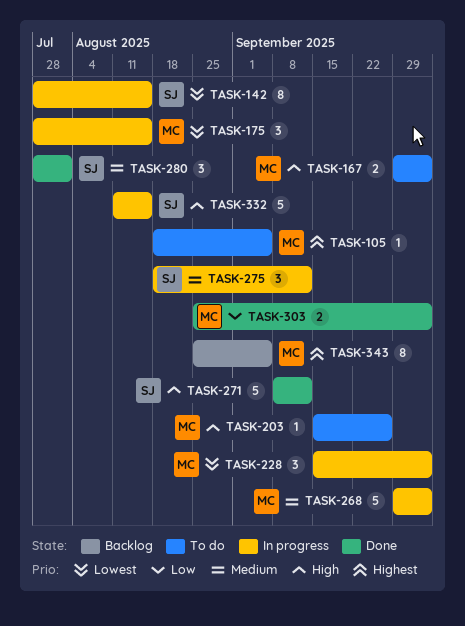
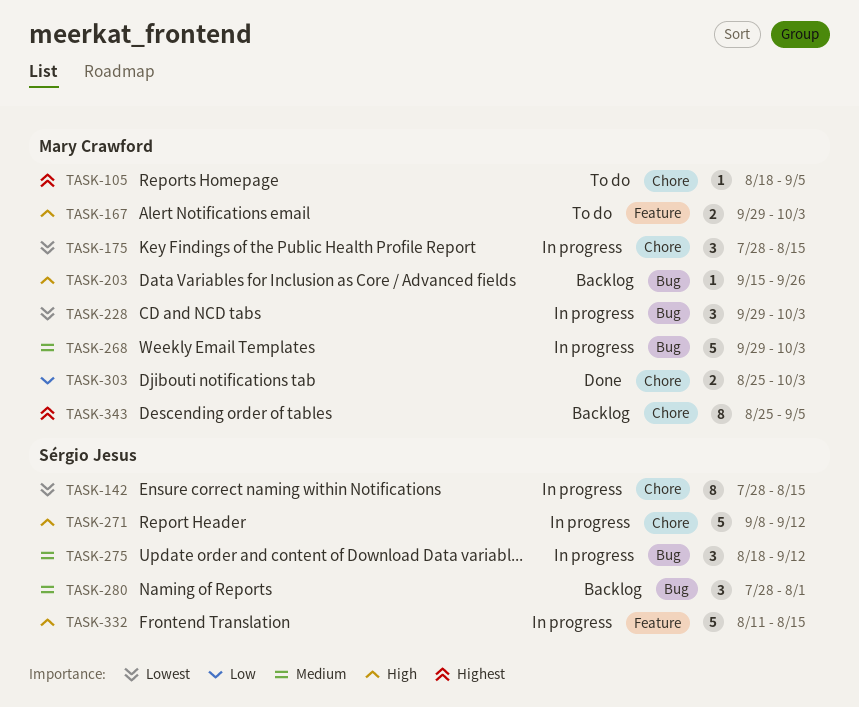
TASK-203, status: To do -> Backlog
TASK-228, start: Sep 15 -> Sep 29
TASK-271, status: Done -> In progress
TASK-280, status: Done -> Backlog

